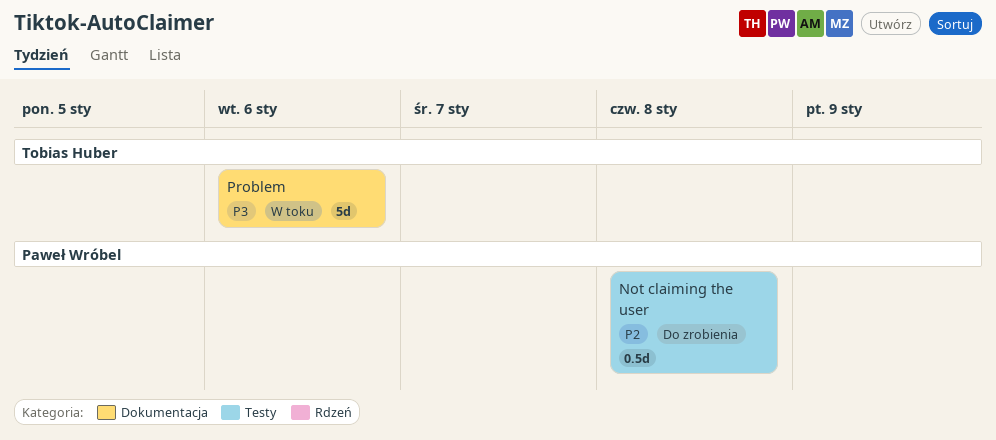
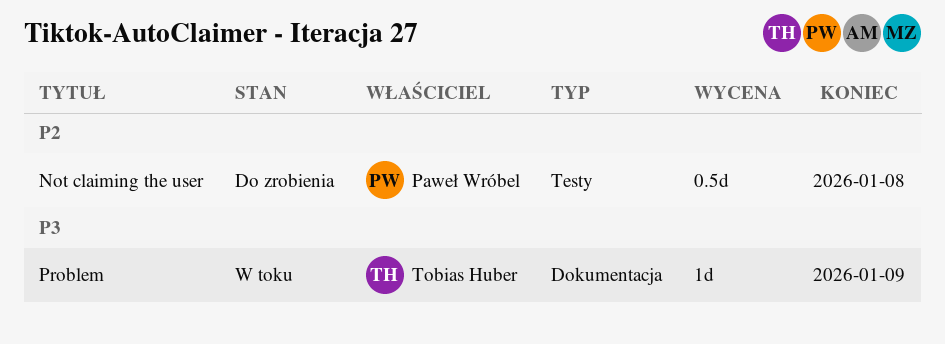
Problem, estimate: 5d -> 1d
Problem, due: Jan 6 -> Jan 9

